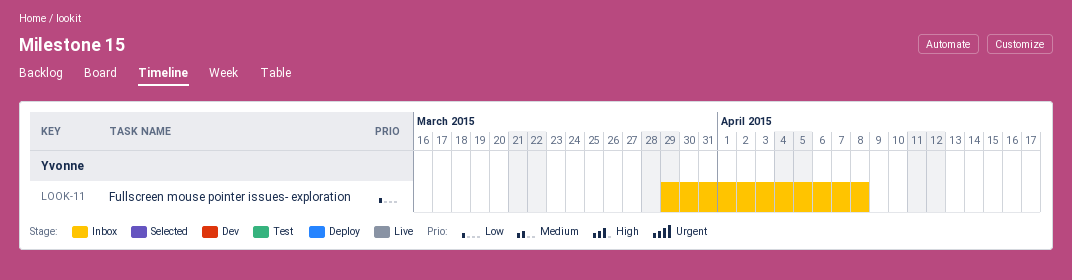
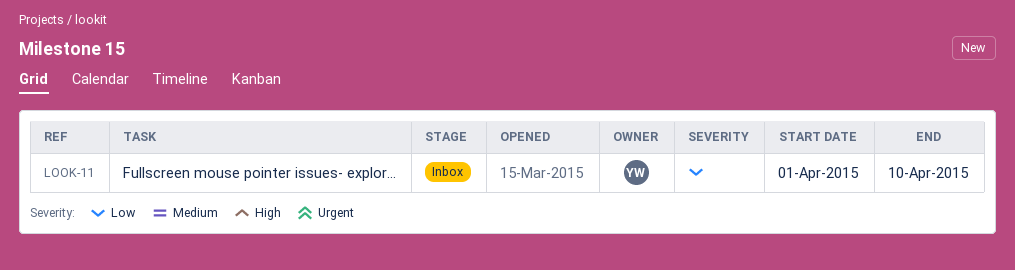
LOOK-11, start: Mar 29 -> Apr 1
LOOK-11, due: Apr 8 -> Apr 10

